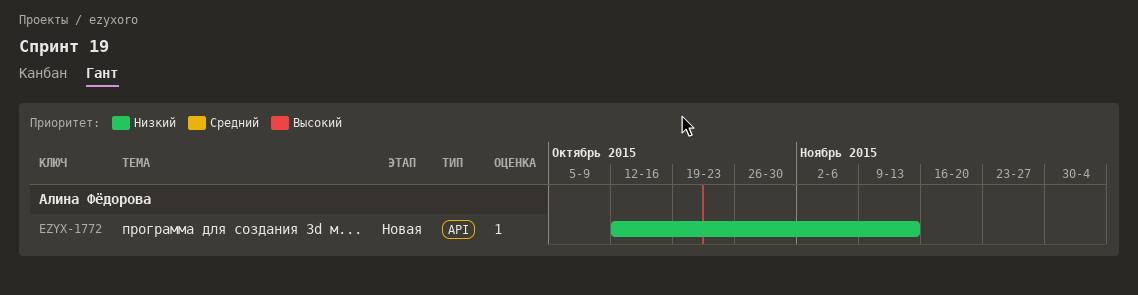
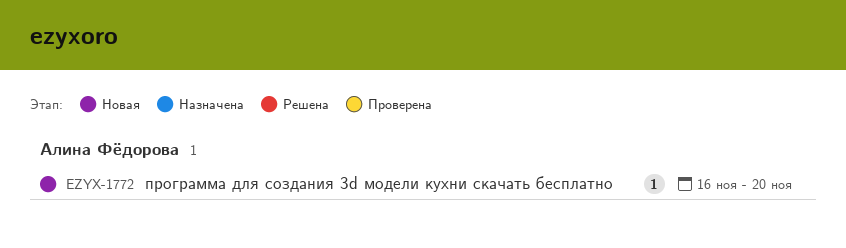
EZYX-1772, start: Oct 12 -> Nov 16
EZYX-1772, due: Nov 13 -> Nov 20

